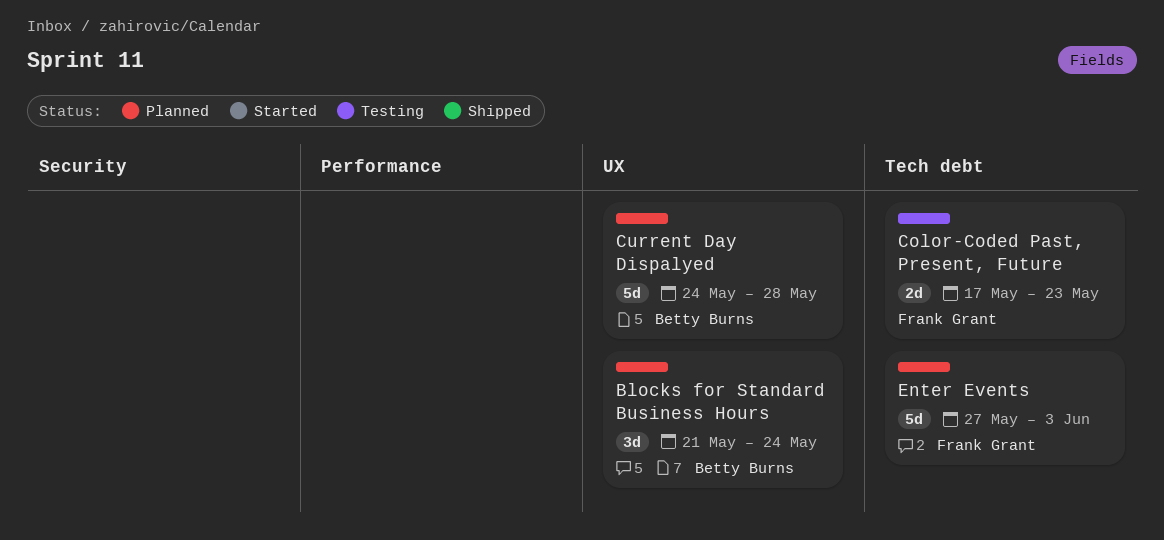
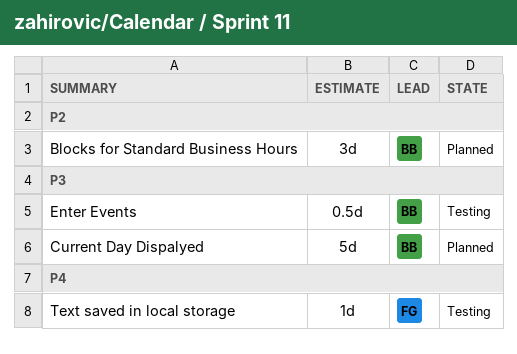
Color-Coded Past, Present, Future: present -> none
Enter Events, status: Planned -> Testing
Enter Events, owner: Frank Grant -> Betty Burns
Enter Events, estimate: 5d -> 0.5d
Text saved in local storage: none -> present

